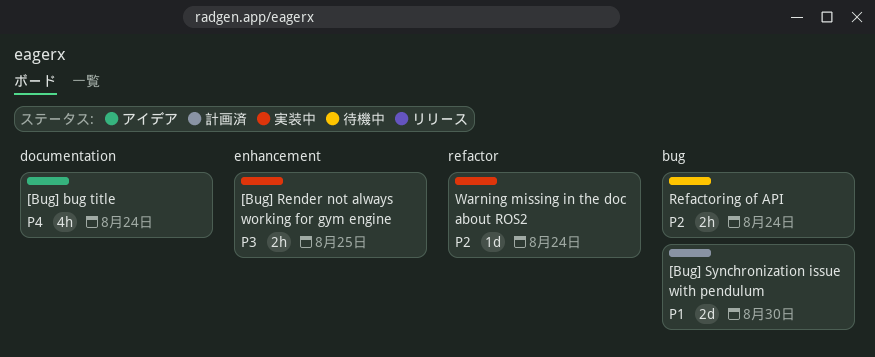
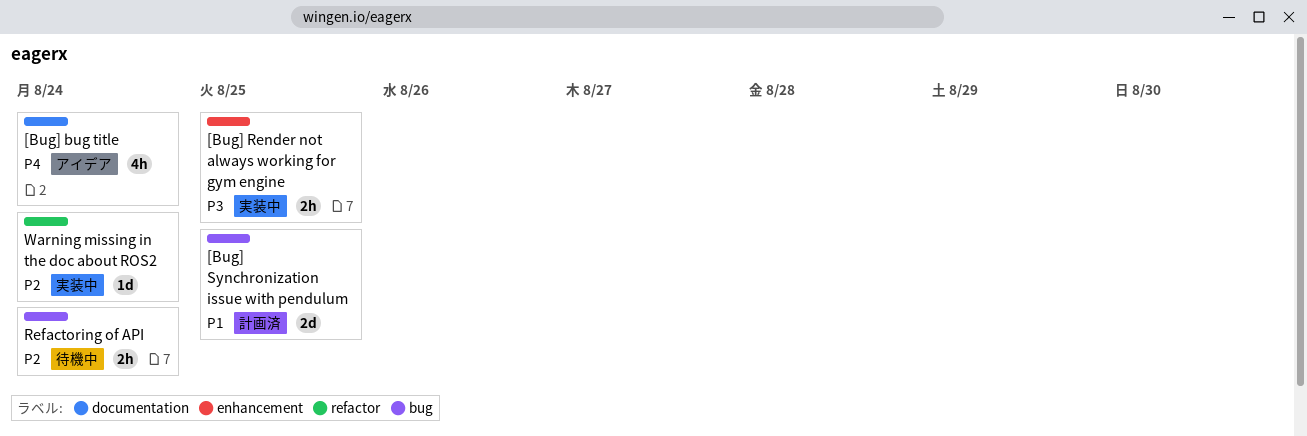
[Bug] Synchronization issue with pendulum, due: Aug 30 -> Aug 25

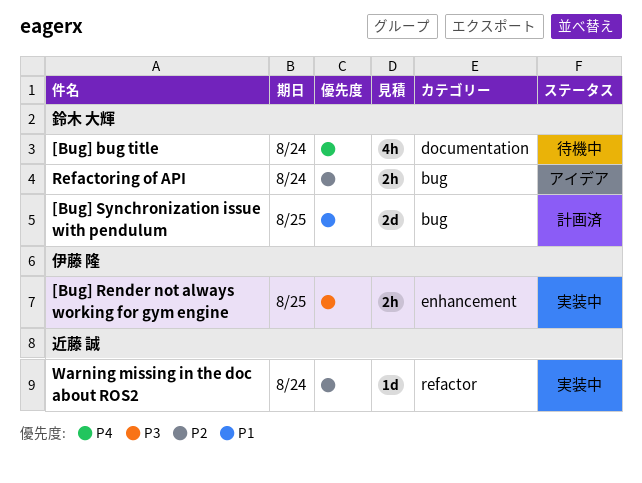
[Bug] bug title, status: アイデア -> 待機中
Refactoring of API, status: 待機中 -> アイデア

